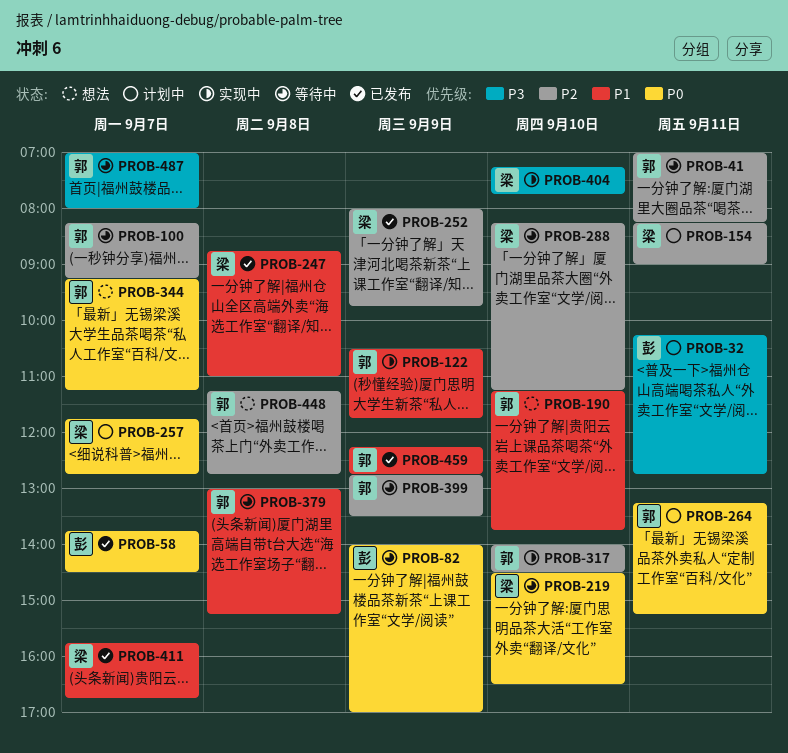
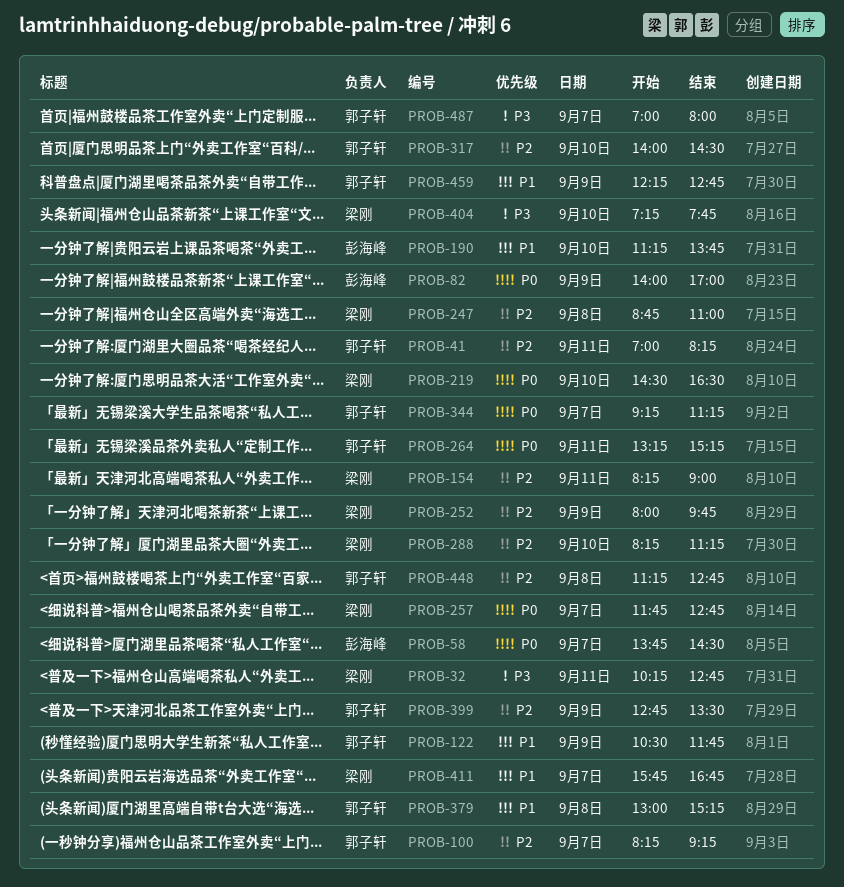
PROB-32, owner: 彭海峰 -> 梁刚
PROB-190, owner: 郭子轩 -> 彭海峰
PROB-247, priority: P1 -> P2

